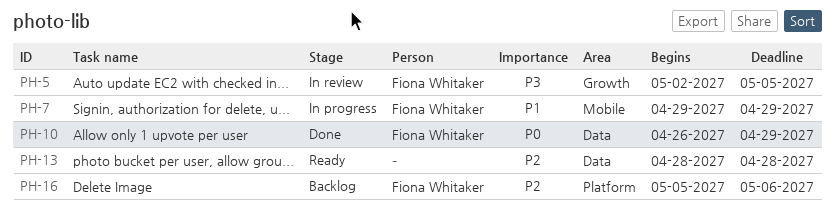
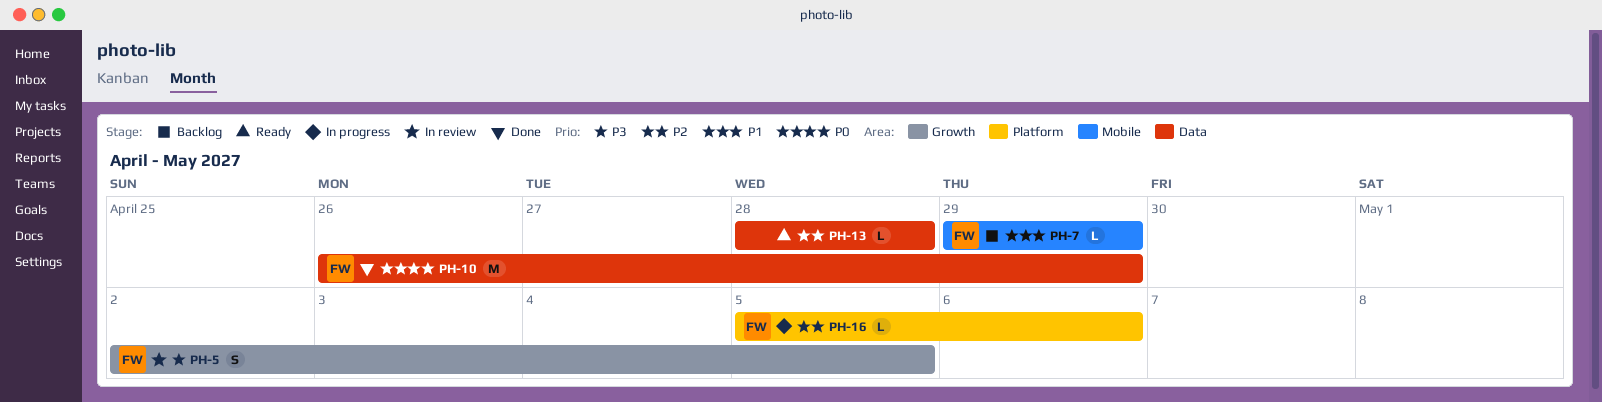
PH-7, status: In progress -> Backlog
PH-16, status: Backlog -> In progress

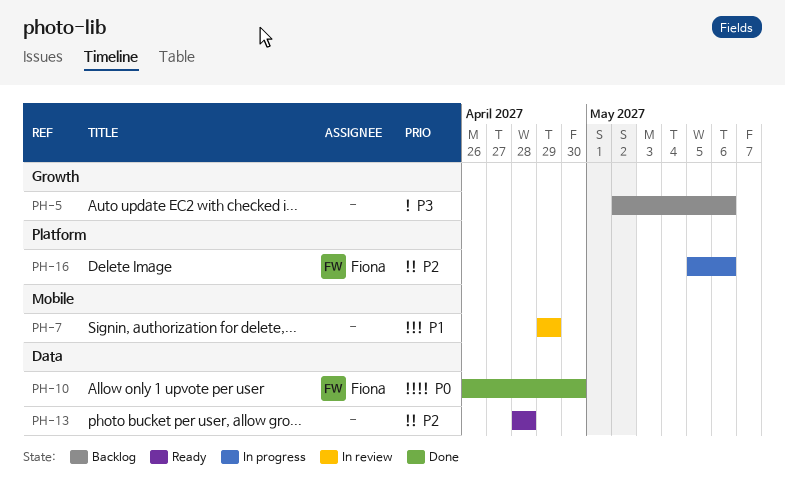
PH-5, status: In review -> Backlog
PH-5, owner: Fiona -> none
PH-5, due: May 5 -> May 6
PH-7, status: Backlog -> In review
PH-7, owner: Fiona -> none
PH-10, due: Apr 29 -> Apr 30

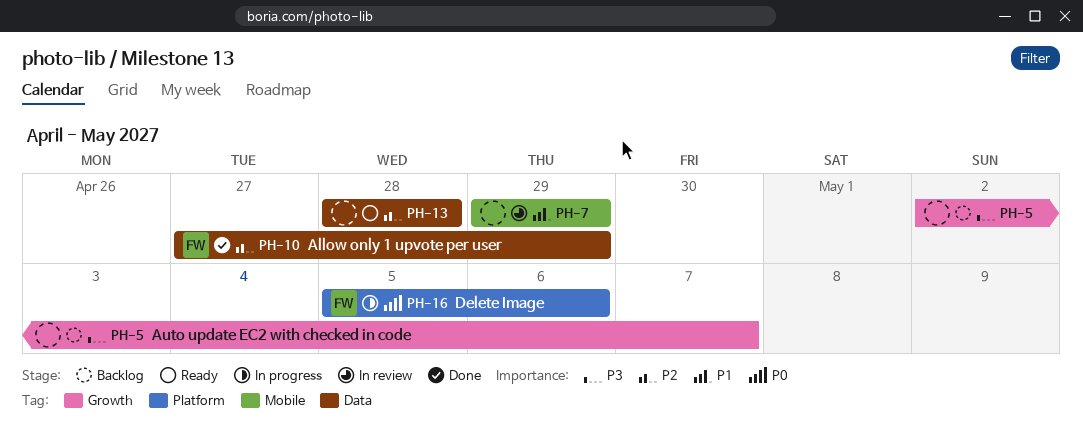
PH-5, due: May 6 -> May 7
PH-10, priority: P0 -> P2
PH-10, start: Apr 26 -> Apr 27
PH-10, due: Apr 30 -> Apr 29
PH-16, priority: P2 -> P0

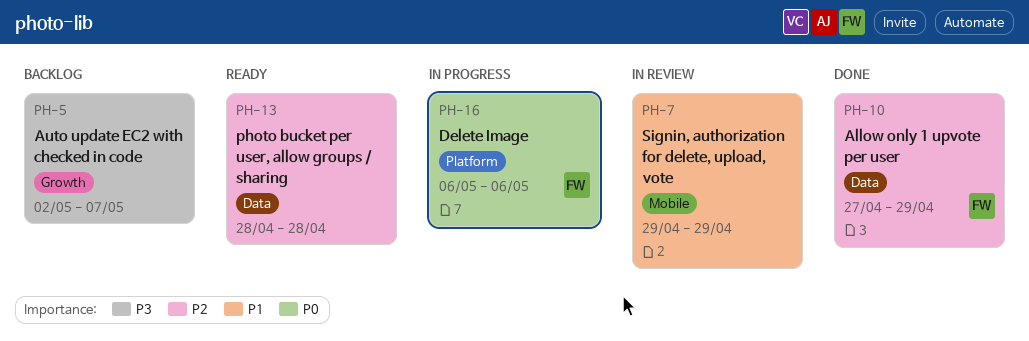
PH-16, start: May 5 -> May 6

